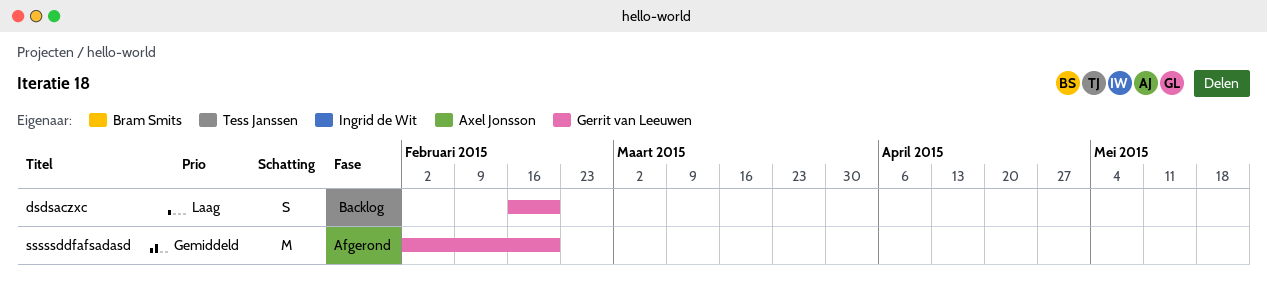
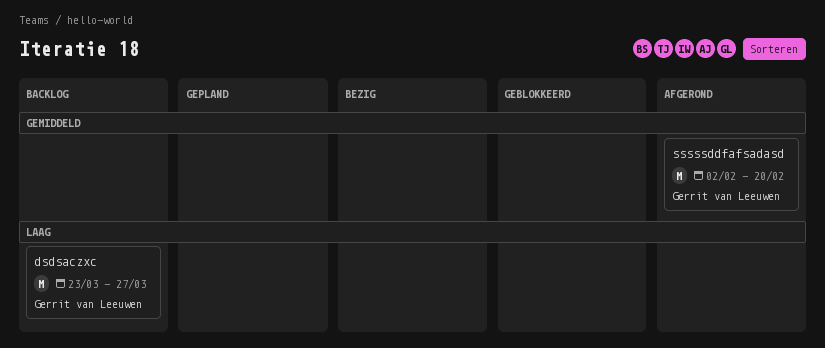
dsdsaczxc, estimate: S -> M
dsdsaczxc, start: Feb 16 -> Mar 23
dsdsaczxc, due: Feb 20 -> Mar 27

